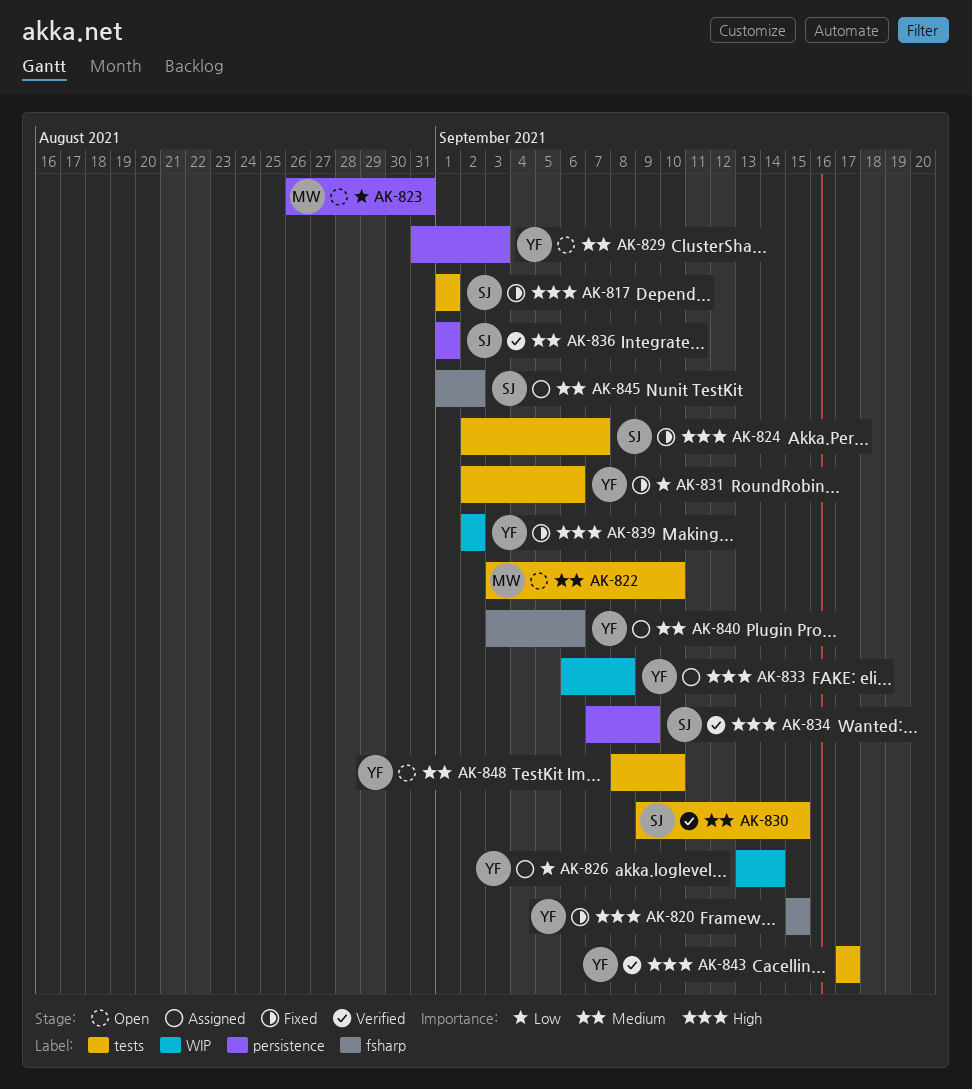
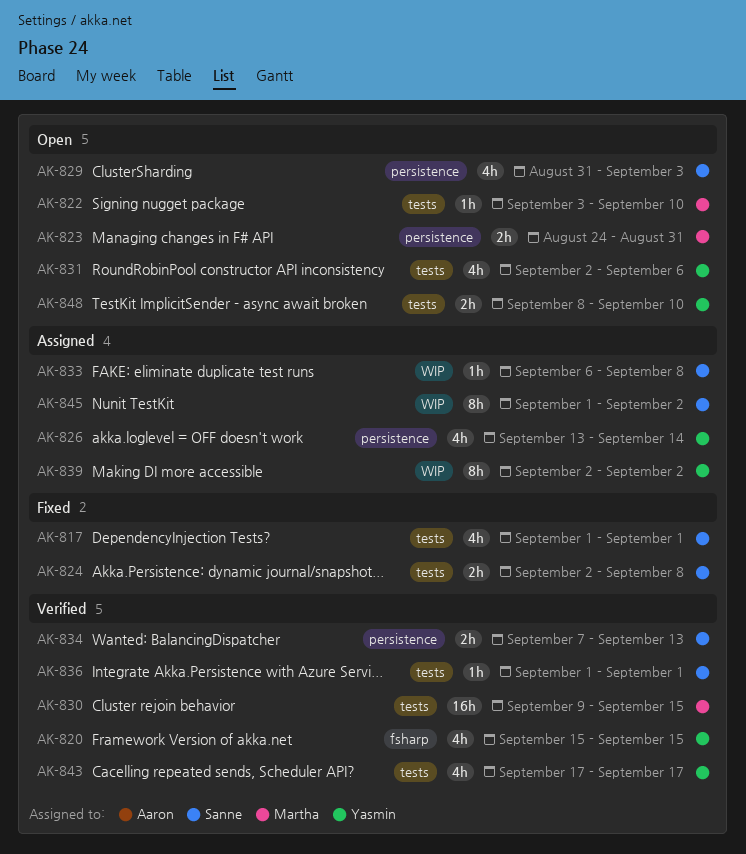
AK-820, status: Fixed -> Verified
AK-823, start: Aug 26 -> Aug 24
AK-824, due: Sep 7 -> Sep 8
AK-826, label: WIP -> persistence
AK-829, owner: Yasmin -> Sanne
AK-830, owner: Sanne -> Martha
AK-831, status: Fixed -> Open
AK-833, owner: Yasmin -> Sanne
AK-834, due: Sep 9 -> Sep 13
AK-836, label: persistence -> tests
AK-839, status: Fixed -> Assigned
AK-840: present -> none
AK-845, label: fsharp -> WIP

